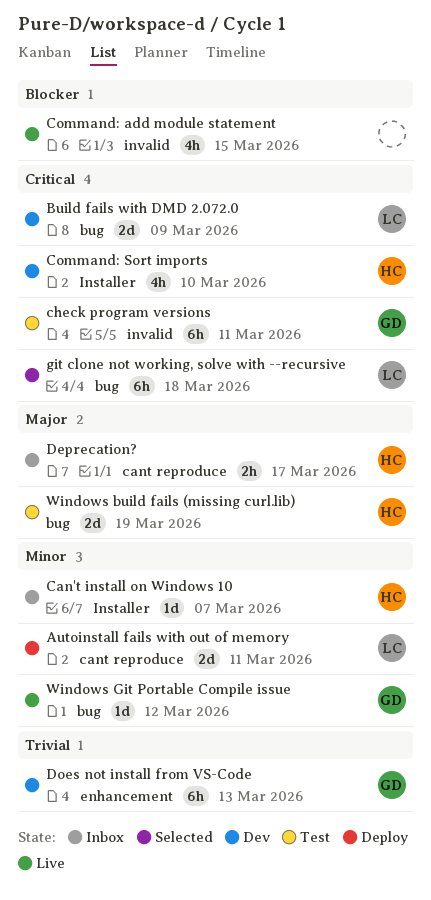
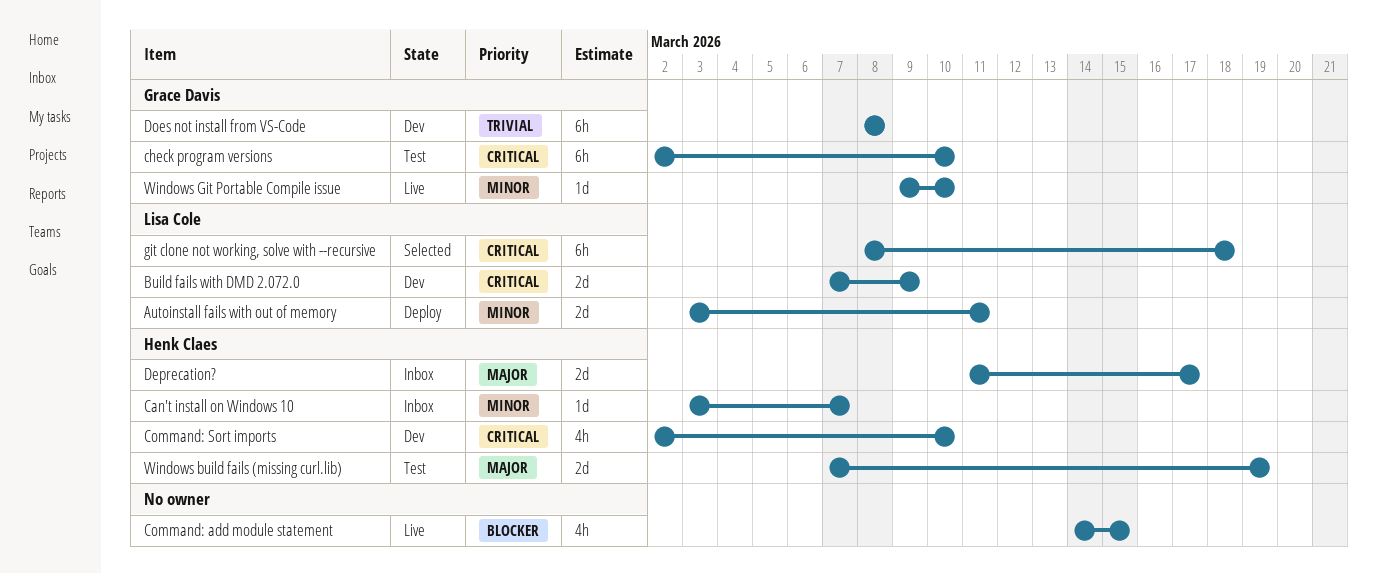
check program versions, due: Mar 11 -> Mar 10
Deprecation?, estimate: 2h -> 2d
Does not install from VS-Code, due: Mar 13 -> Mar 8
Windows Git Portable Compile issue, due: Mar 12 -> Mar 10

